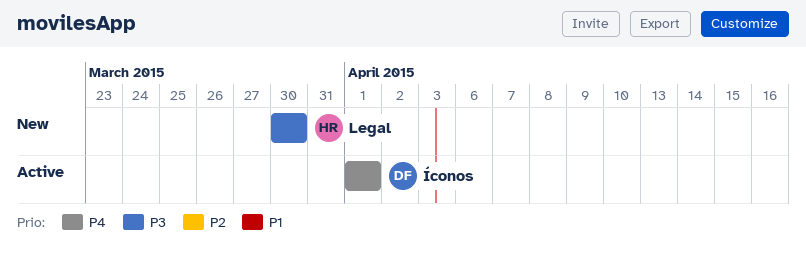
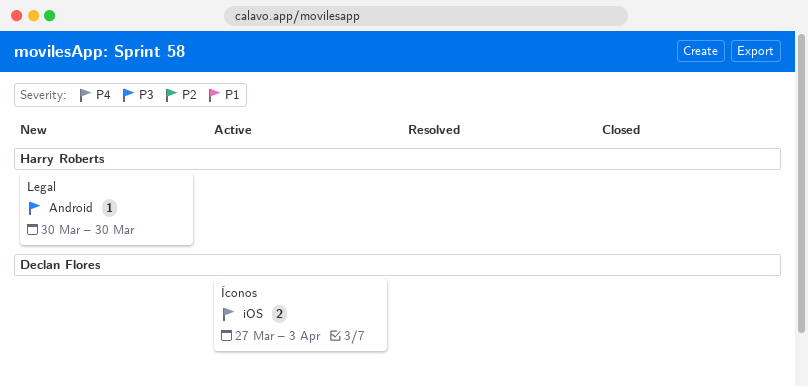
Íconos, start: Apr 1 -> Mar 27
Íconos, due: Apr 1 -> Apr 3

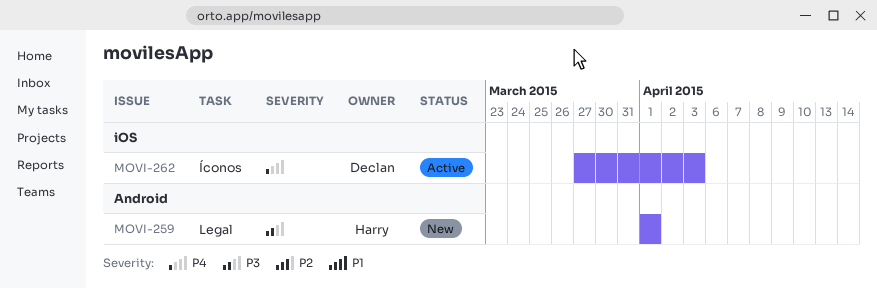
Legal, start: Mar 30 -> Apr 1
Legal, due: Mar 30 -> Apr 1

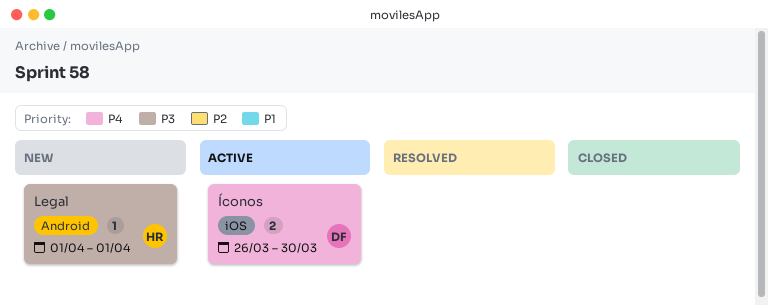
Íconos, start: Mar 27 -> Mar 26
Íconos, due: Apr 3 -> Mar 30

